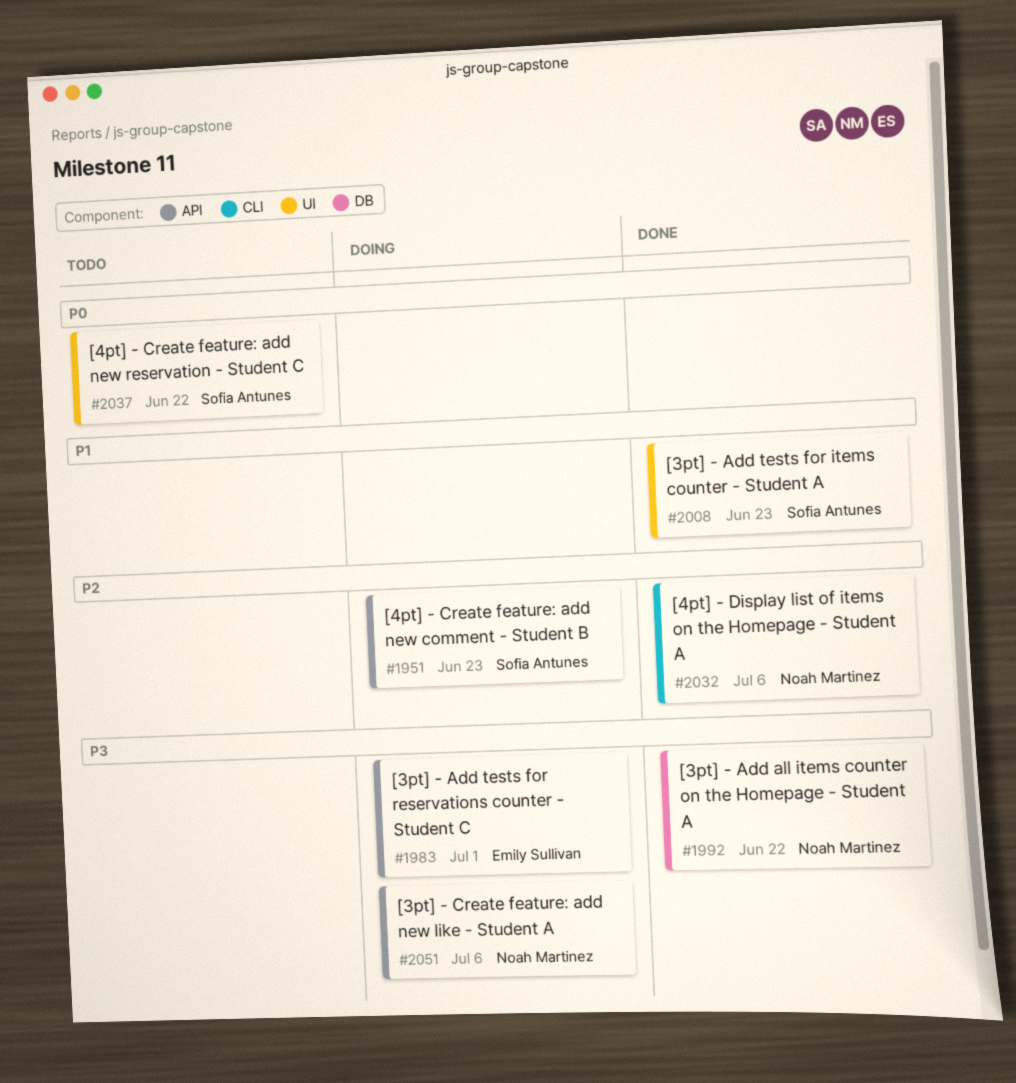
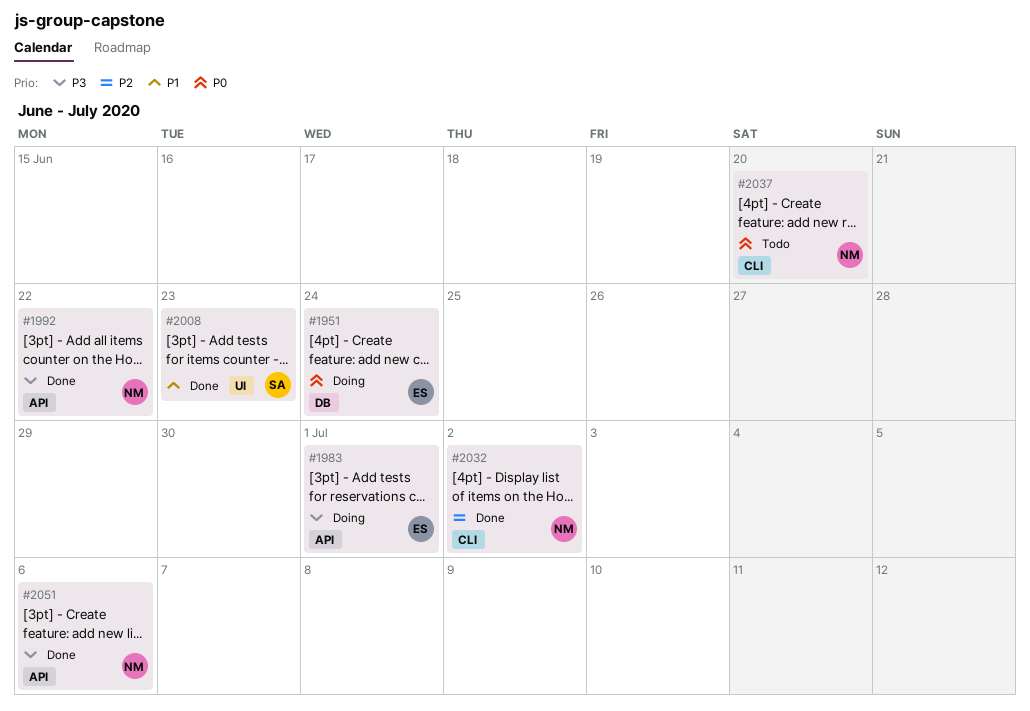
#1951, owner: Sofia Antunes -> Emily Sullivan
#1951, priority: P2 -> P0
#1951, label: API -> DB
#1951, due: Jun 23 -> Jun 24
#1992, label: DB -> API
#2032, due: Jul 6 -> Jul 2
#2037, owner: Sofia Antunes -> Noah Martinez
#2037, label: UI -> CLI
#2037, due: Jun 22 -> Jun 20
#2051, status: Doing -> Done

